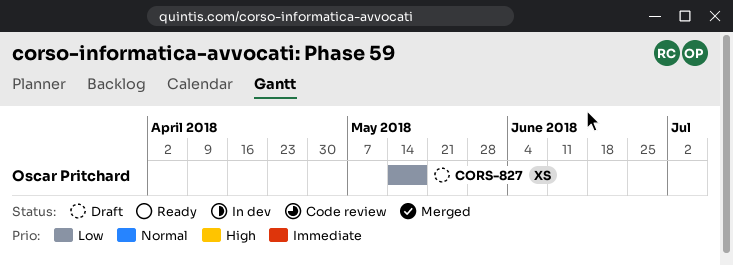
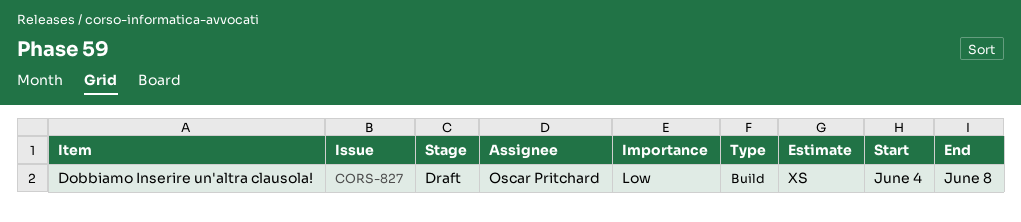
CORS-827, start: May 14 -> Jun 4
CORS-827, due: May 18 -> Jun 8

